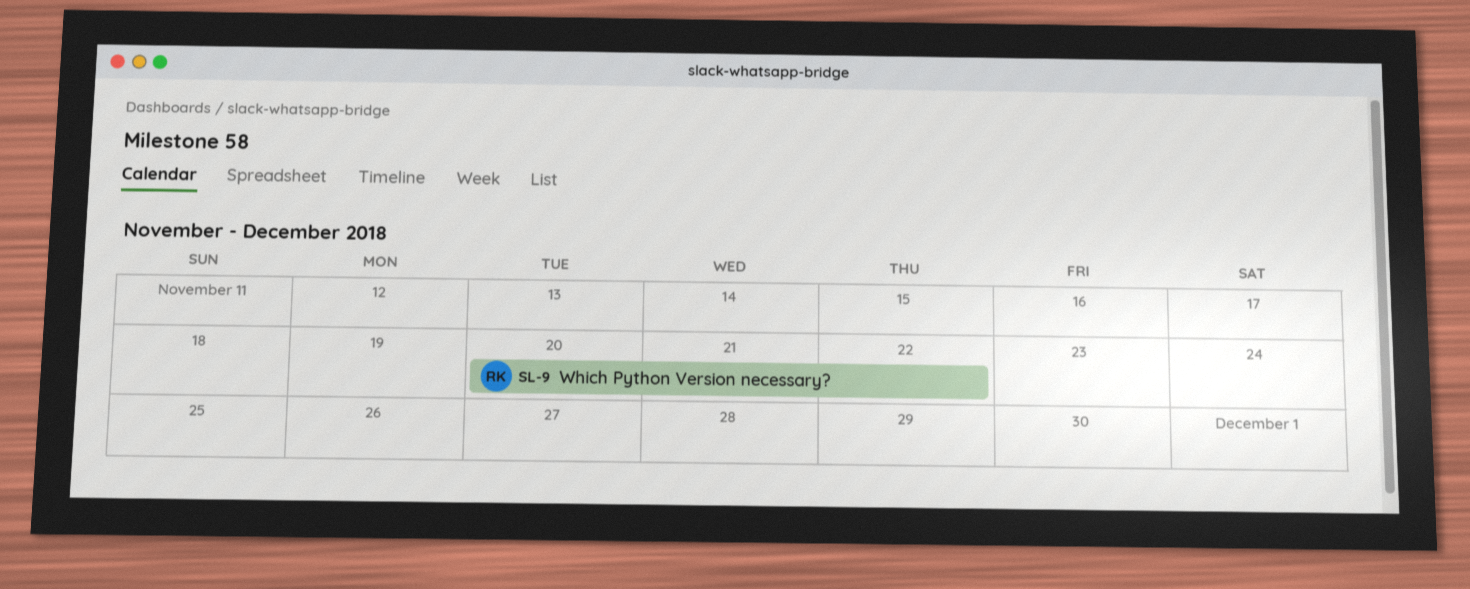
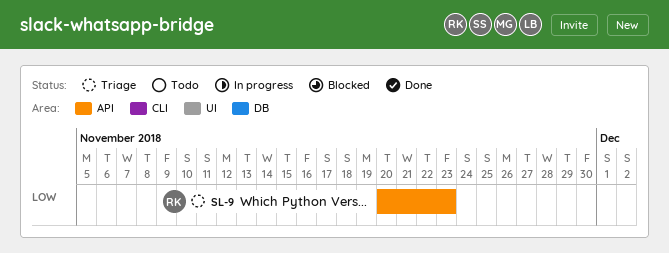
SL-9, due: Nov 22 -> Nov 23

